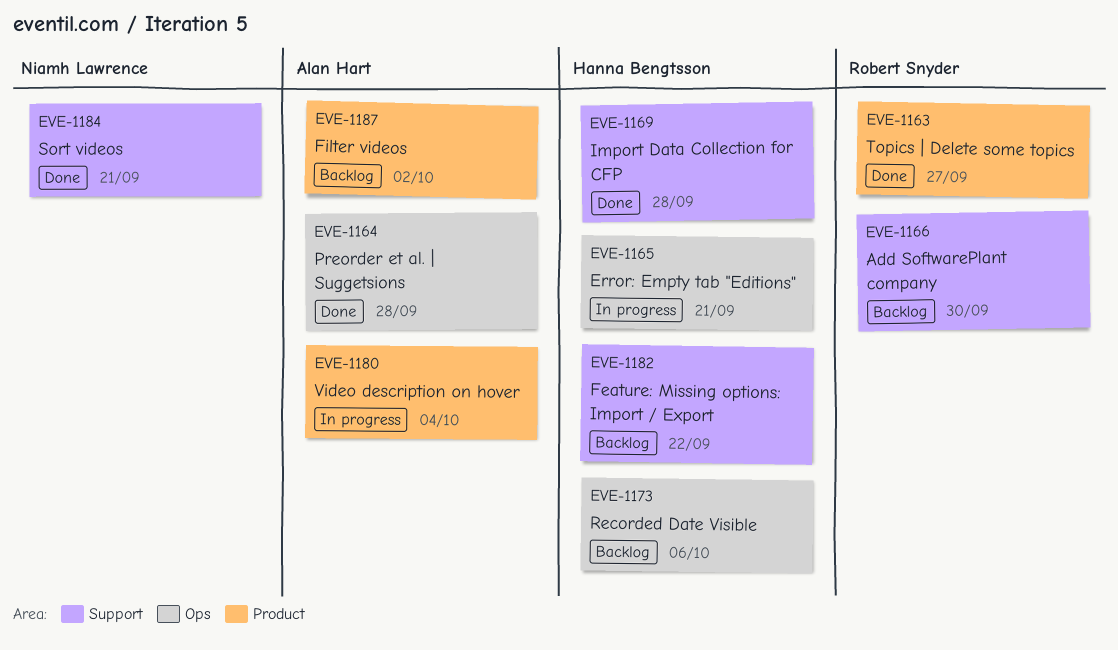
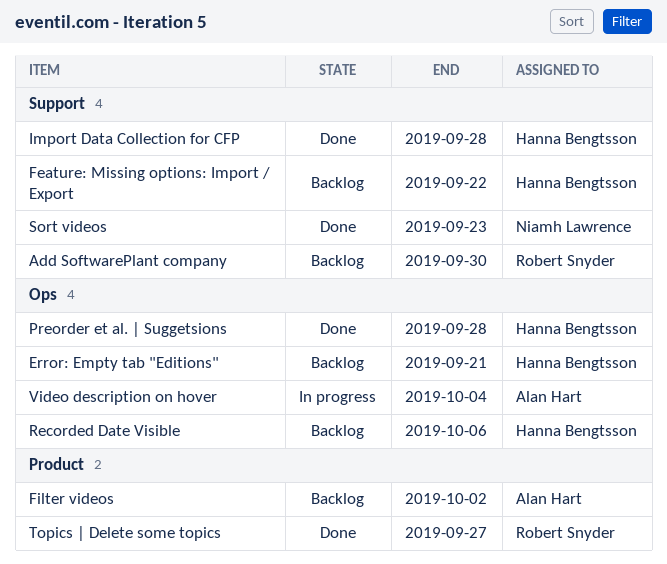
Error: Empty tab "Editions", status: In progress -> Backlog
Preorder et al. | Suggetsions, owner: Alan Hart -> Hanna Bengtsson
Sort videos, due: Sep 21 -> Sep 23
Video description on hover, label: Product -> Ops

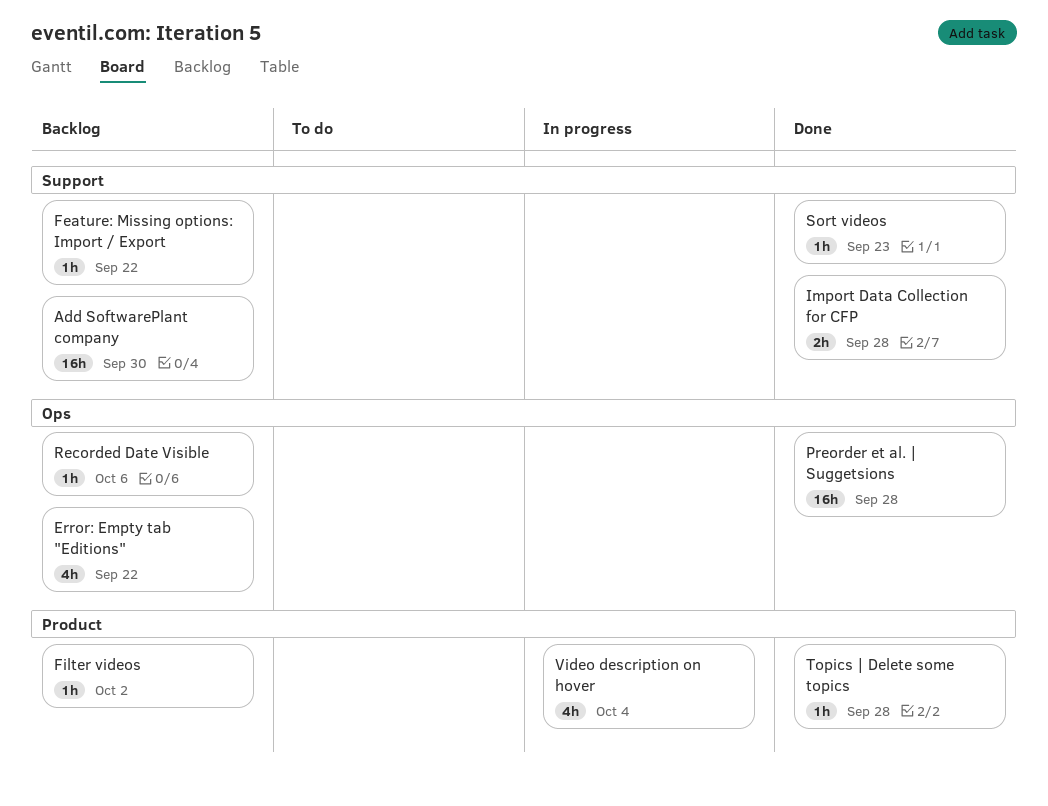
Error: Empty tab "Editions", due: Sep 21 -> Sep 22
Topics | Delete some topics, due: Sep 27 -> Sep 28
Video description on hover, label: Ops -> Product

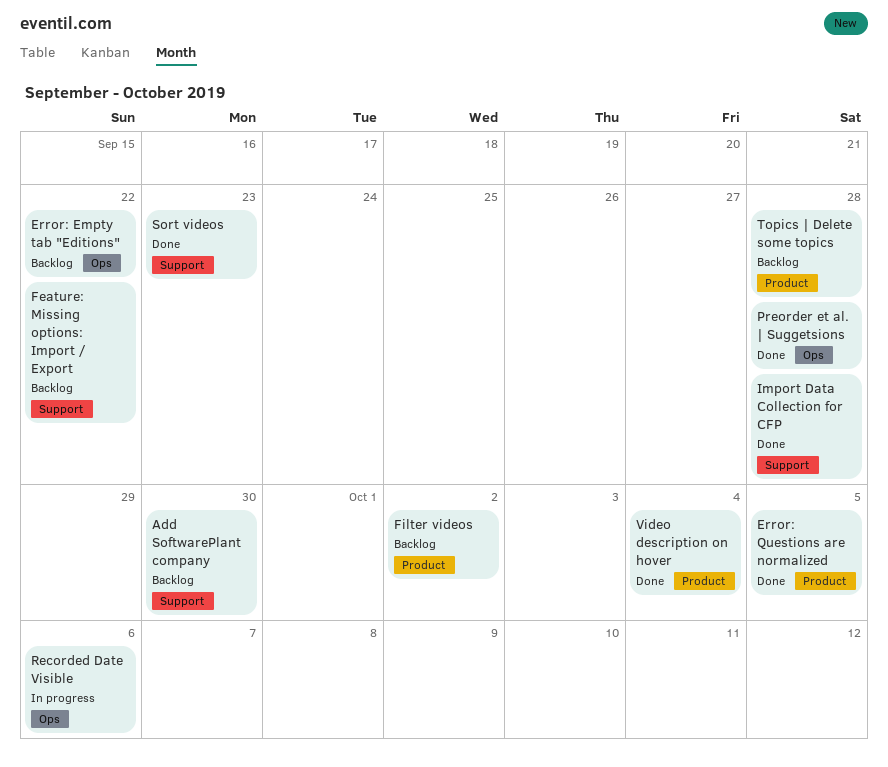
Error: Questions are normalized: none -> present
Recorded Date Visible, status: Backlog -> In progress
Topics | Delete some topics, status: Done -> Backlog
Video description on hover, status: In progress -> Done

